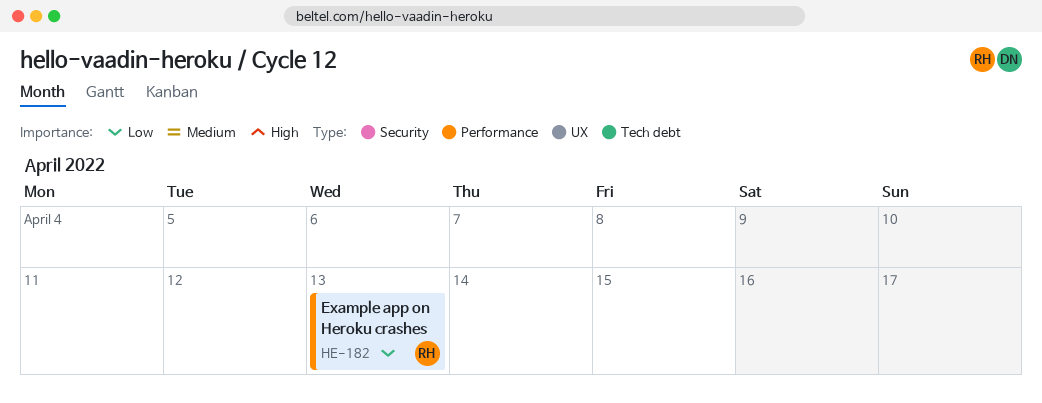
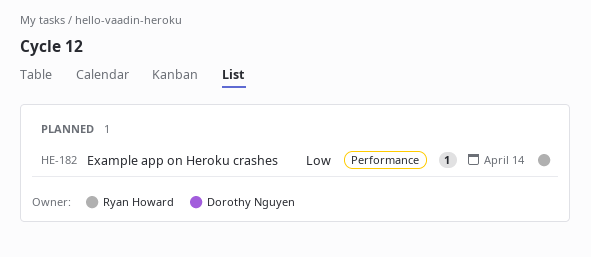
HE-182, due: Apr 13 -> Apr 14

